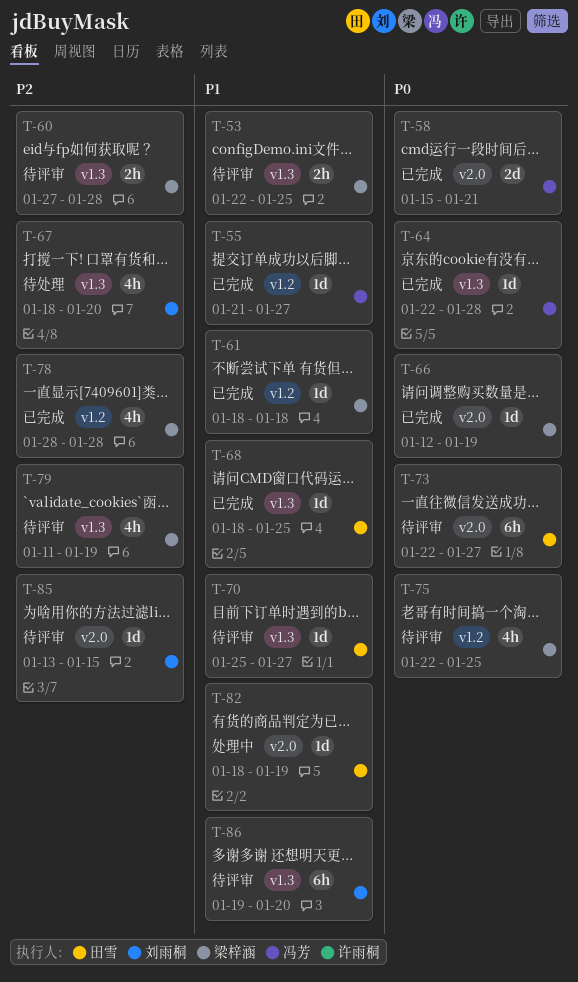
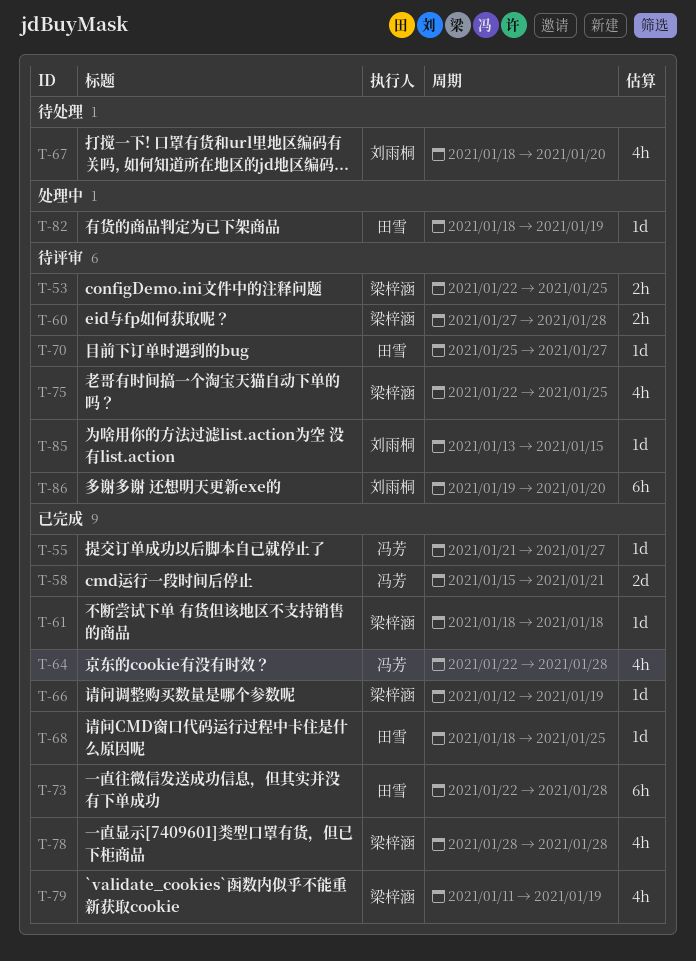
T-64, estimate: 1d -> 4h
T-73, status: 待评审 -> 已完成
T-73, due: Jan 27 -> Jan 28
T-79, status: 待评审 -> 已完成

